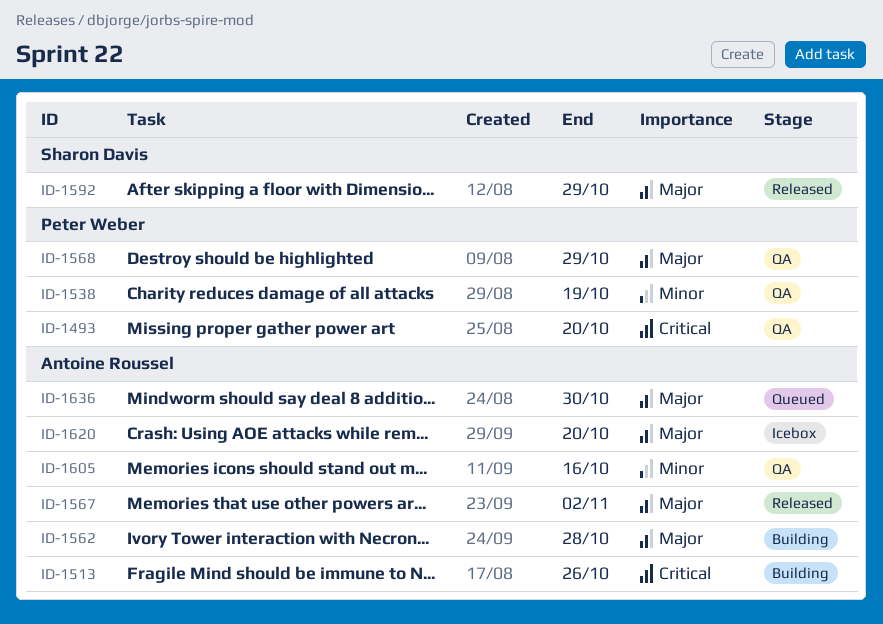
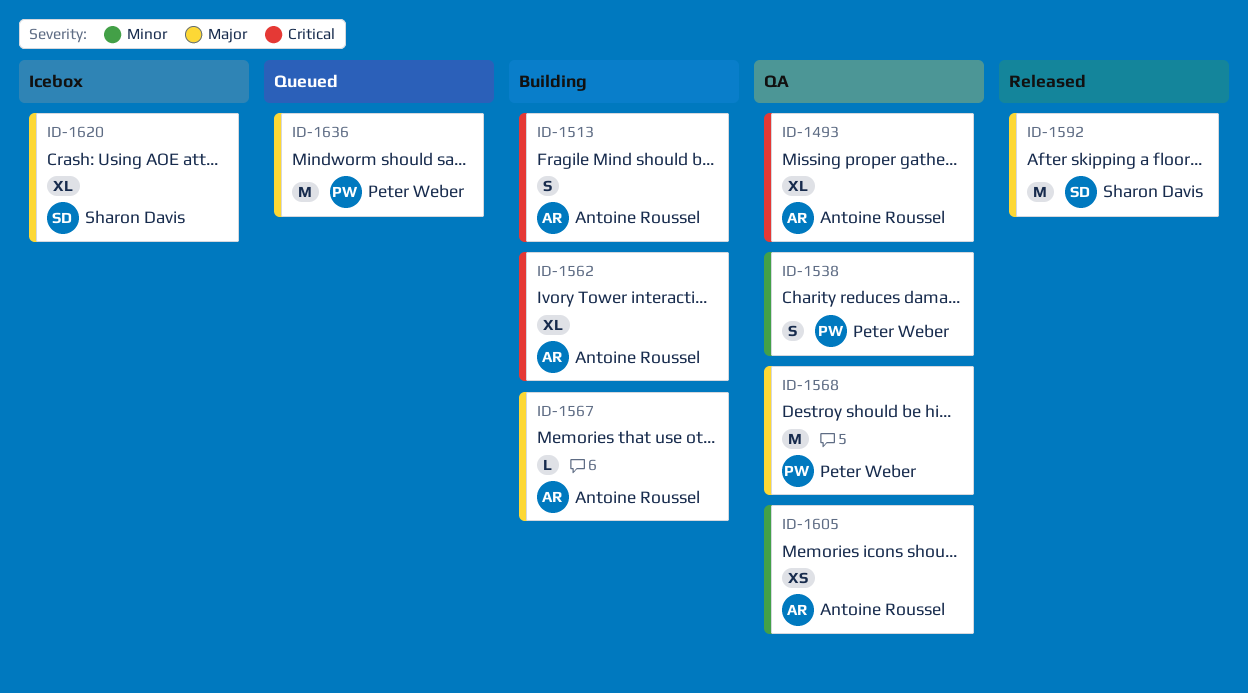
ID-1493, owner: Peter Weber -> Antoine Roussel
ID-1562, priority: Major -> Critical
ID-1567, status: Released -> Building
ID-1620, owner: Antoine Roussel -> Sharon Davis
ID-1636, owner: Antoine Roussel -> Peter Weber

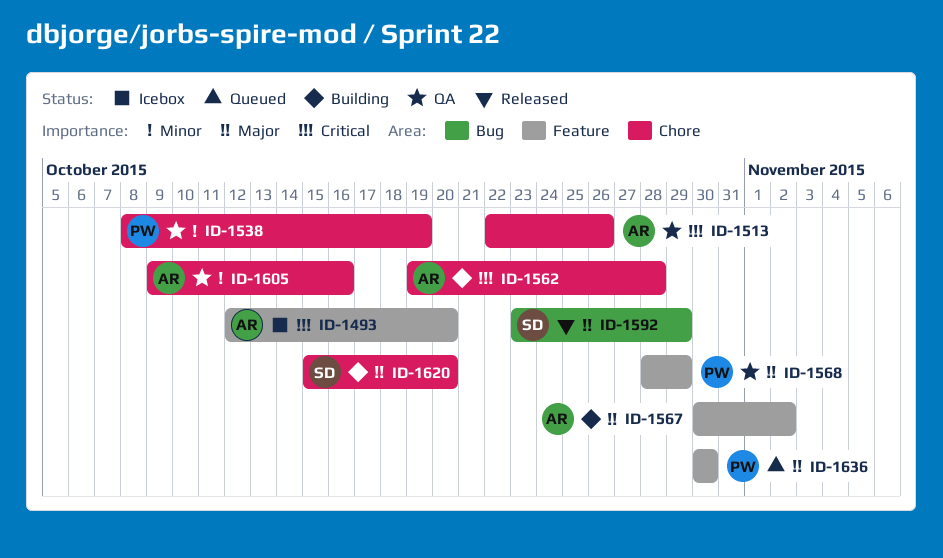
ID-1493, status: QA -> Icebox
ID-1513, status: Building -> QA
ID-1620, status: Icebox -> Building

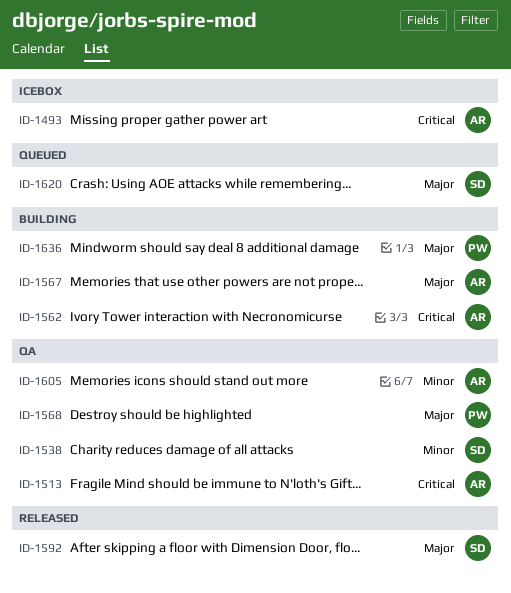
ID-1538, owner: PW -> SD
ID-1620, status: Building -> Queued
ID-1636, status: Queued -> Building

